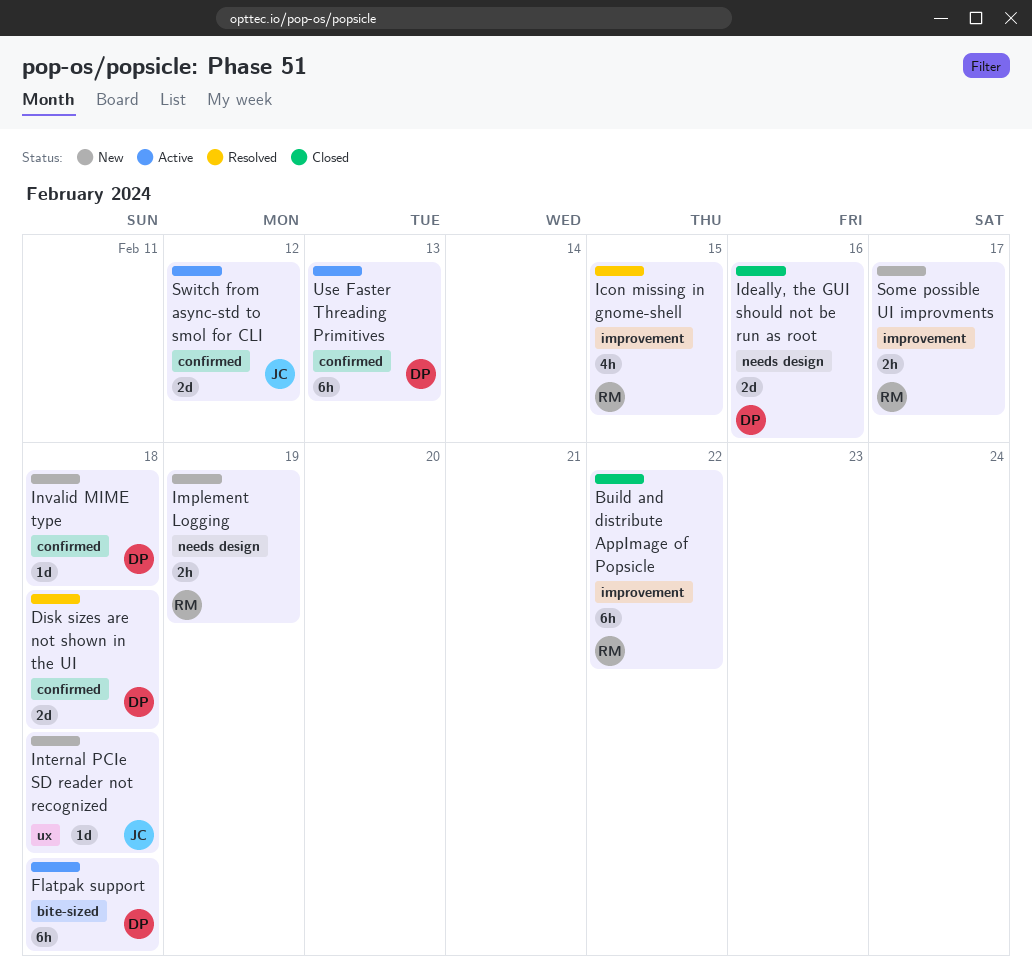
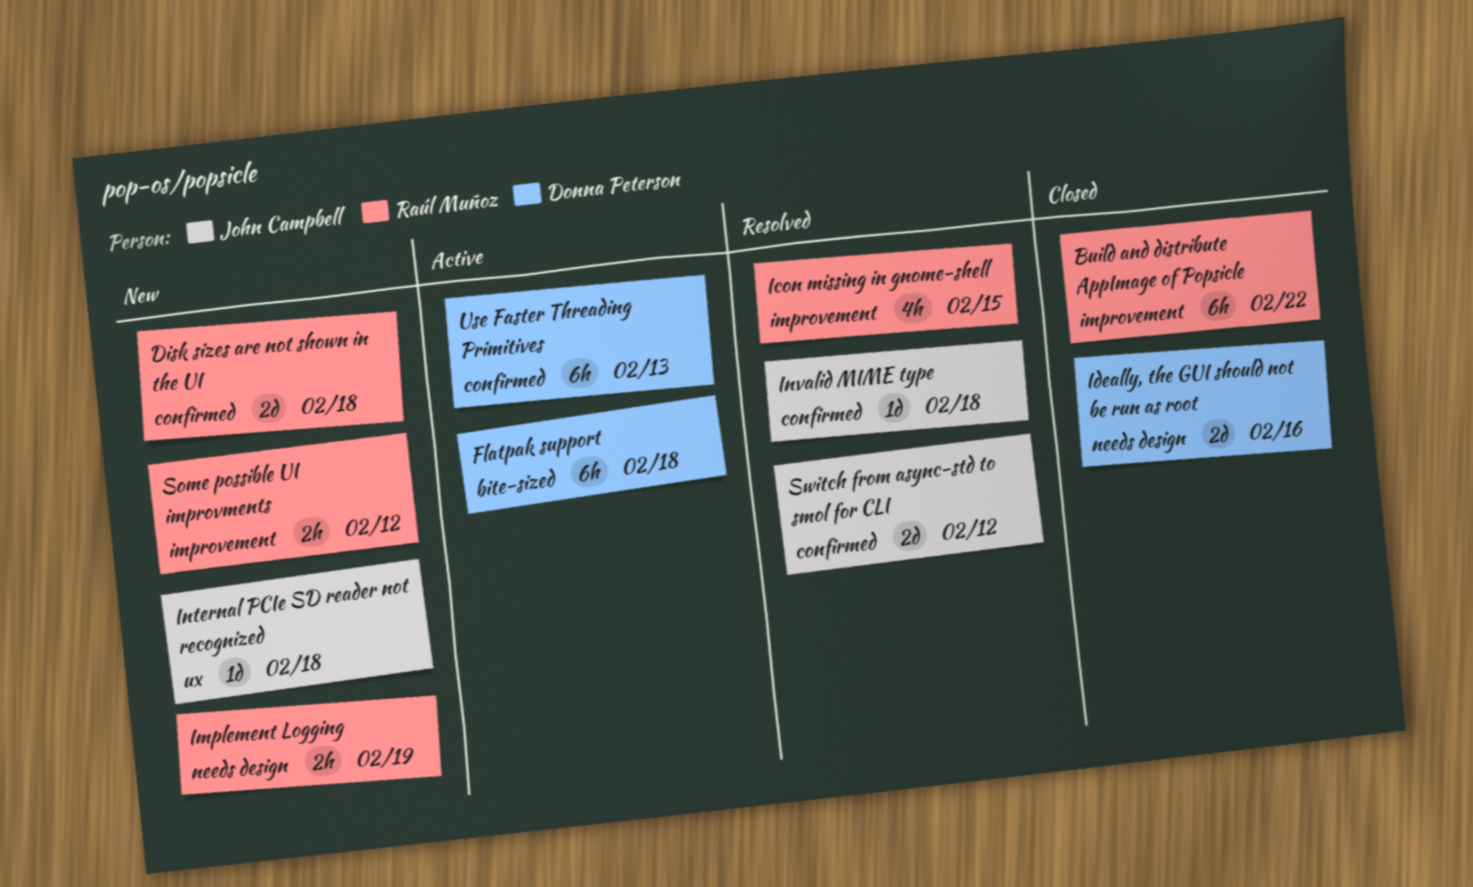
Disk sizes are not shown in the UI, status: Resolved -> New
Disk sizes are not shown in the UI, owner: Donna Peterson -> Raúl Muñoz
Invalid MIME type, status: New -> Resolved
Invalid MIME type, owner: Donna Peterson -> John Campbell
Some possible UI improvments, due: Feb 17 -> Feb 12
Switch from async-std to smol for CLI, status: Active -> Resolved

